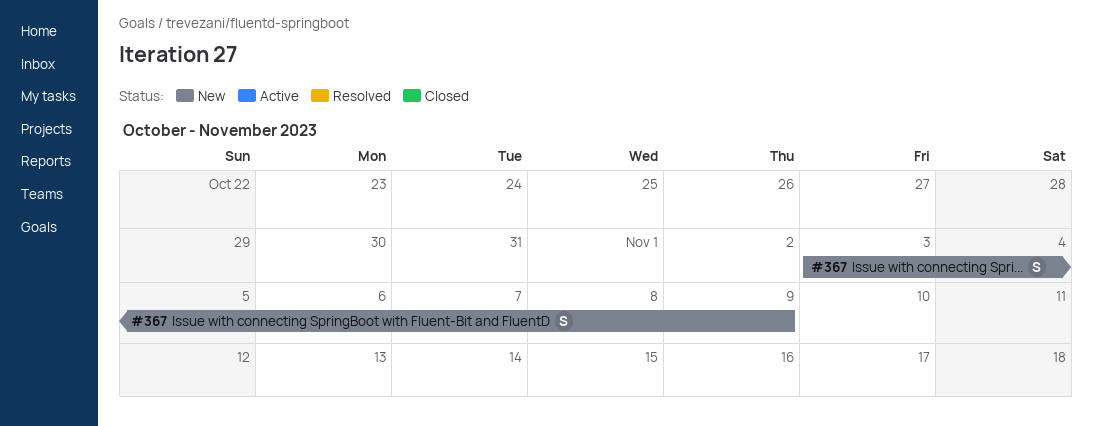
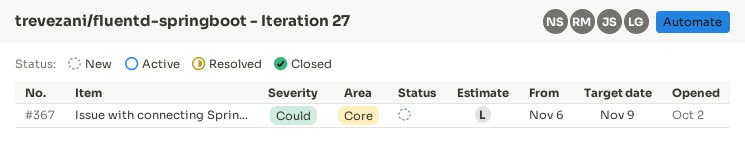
#367, estimate: S -> L
#367, start: Nov 3 -> Nov 6

